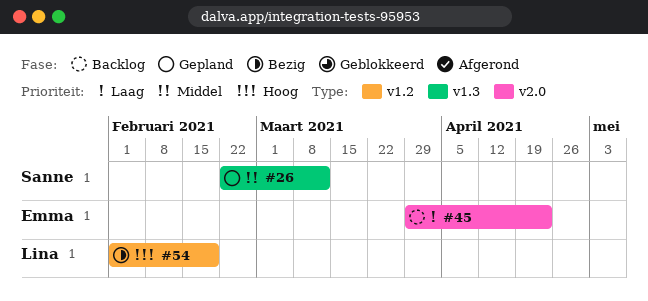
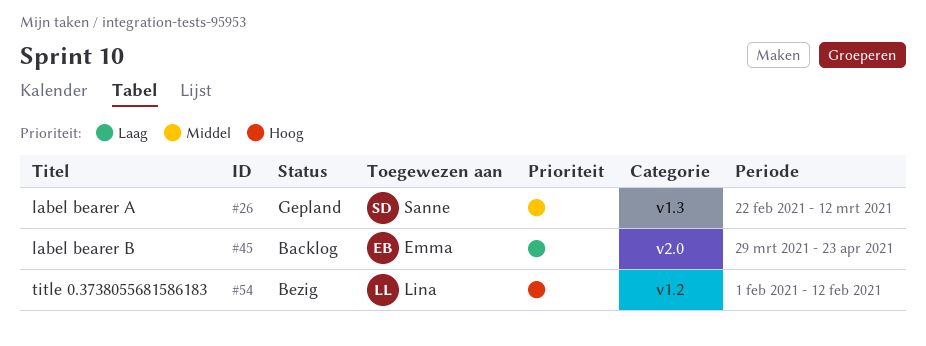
#54, due: Feb 19 -> Feb 12

